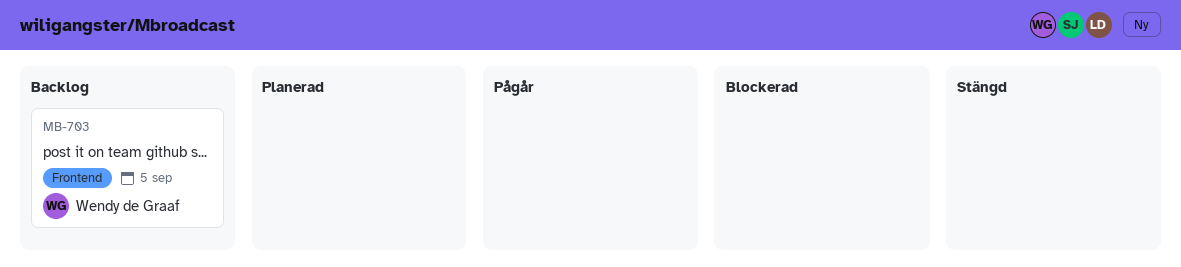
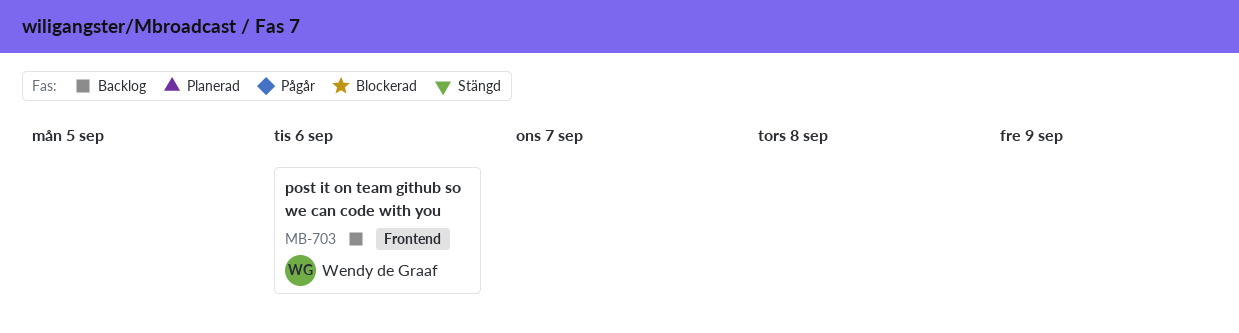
MB-703, due: Sep 5 -> Sep 6

